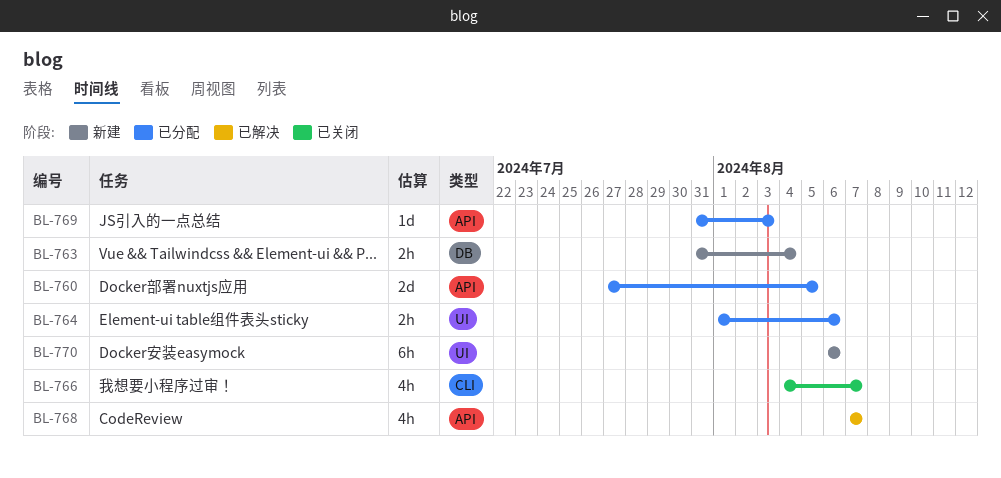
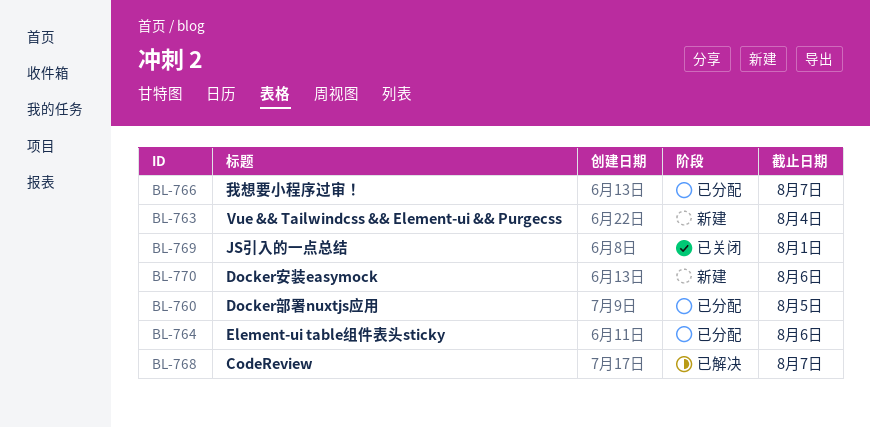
BL-766, status: 已关闭 -> 已分配
BL-769, status: 已分配 -> 已关闭
BL-769, due: Aug 3 -> Aug 1

